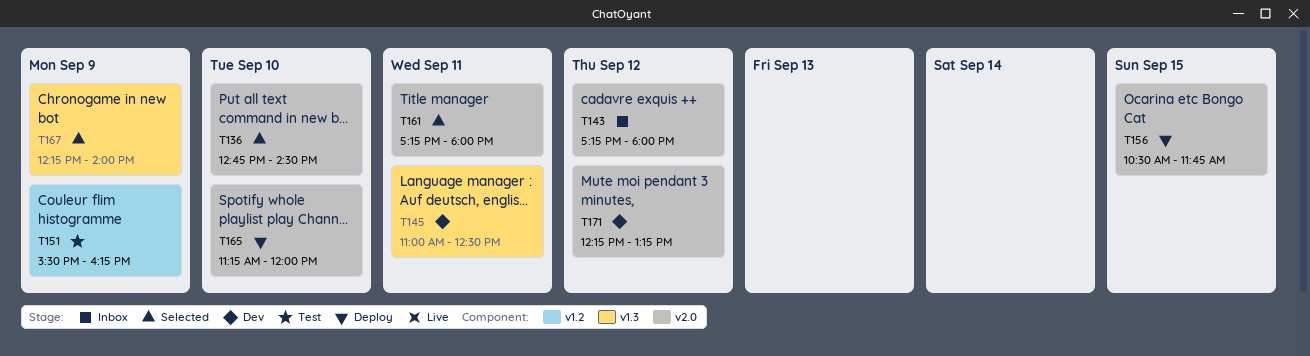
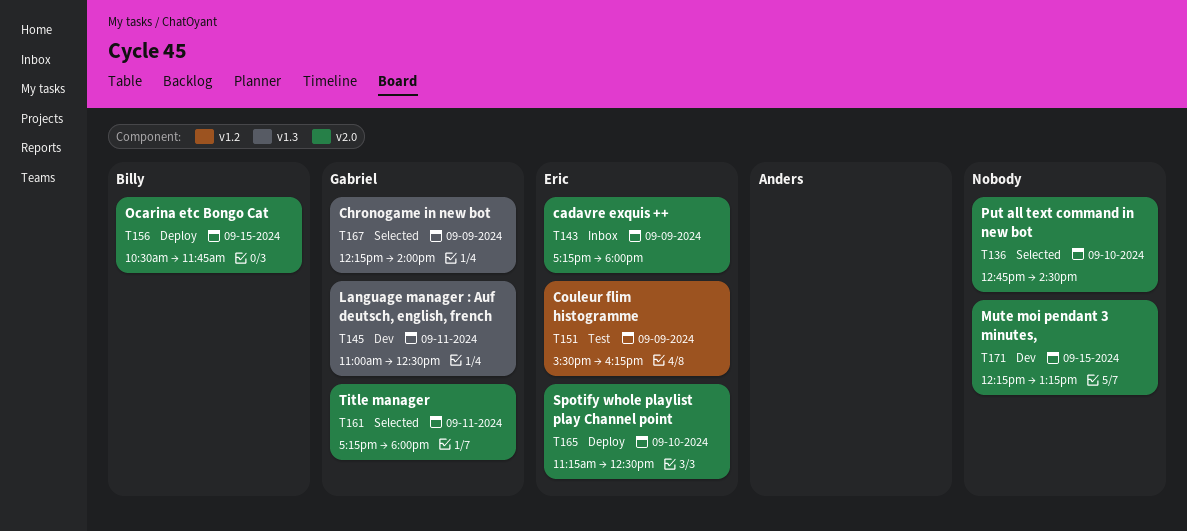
T143, day: Sep 12 -> Sep 9
T165, ends: 12:00 -> 12:30
T171, day: Sep 12 -> Sep 15

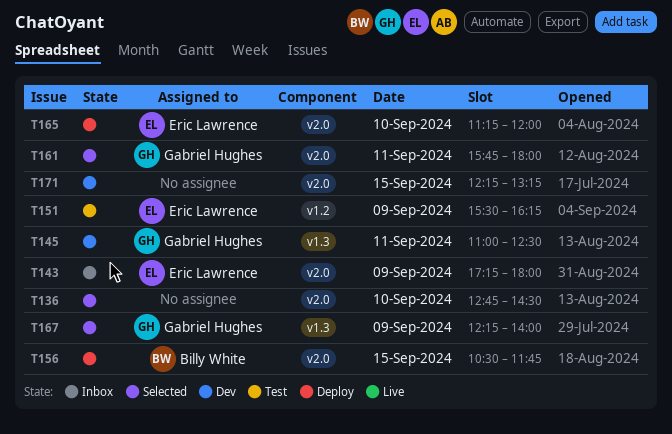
T161, begins: 17:15 -> 15:45
T165, ends: 12:30 -> 12:00

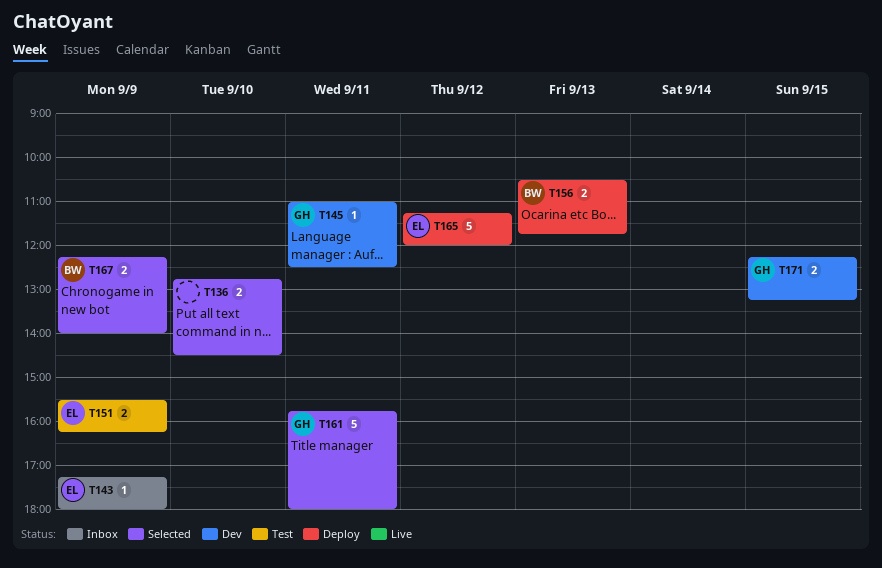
T156, day: Sep 15 -> Sep 13
T165, day: Sep 10 -> Sep 12
T167, owner: Gabriel Hughes -> Billy White
T171, owner: none -> Gabriel Hughes

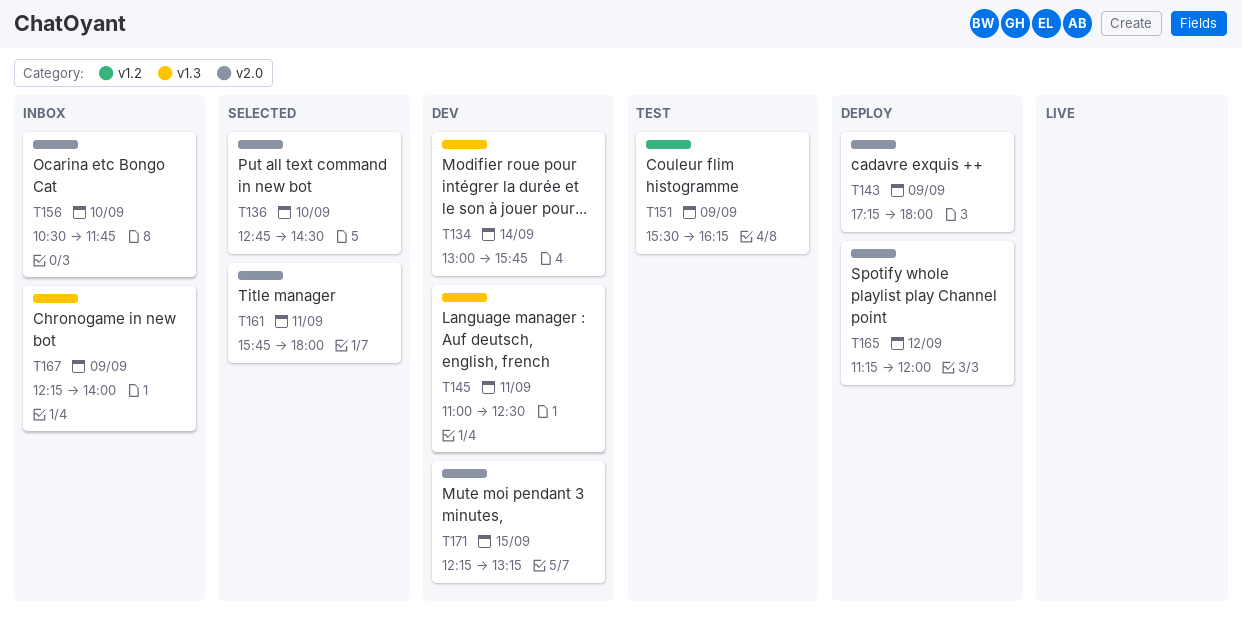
T134: none -> present
T143, status: Inbox -> Deploy
T156, status: Deploy -> Inbox
T156, day: Sep 13 -> Sep 10
T167, status: Selected -> Inbox

